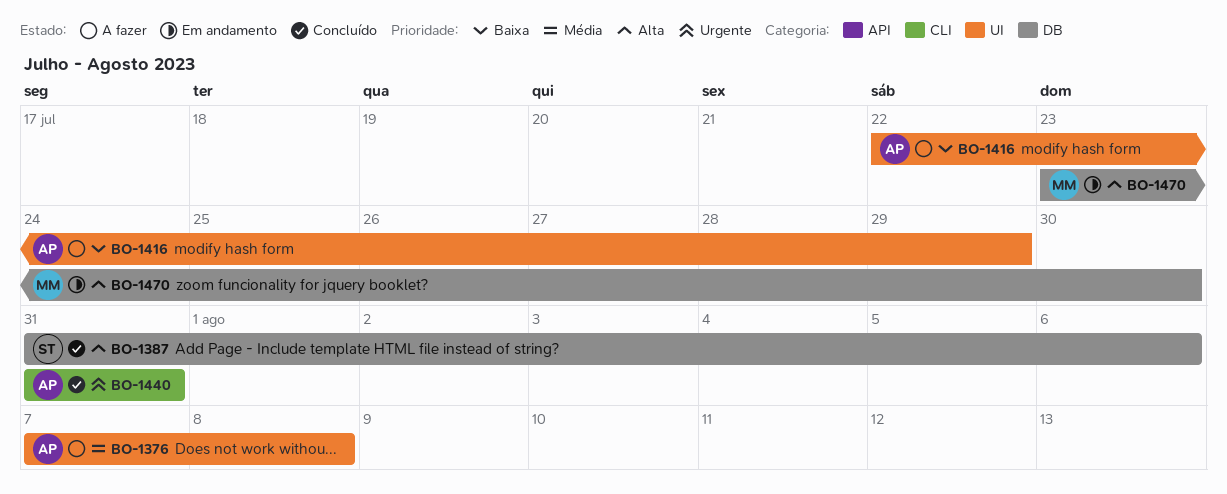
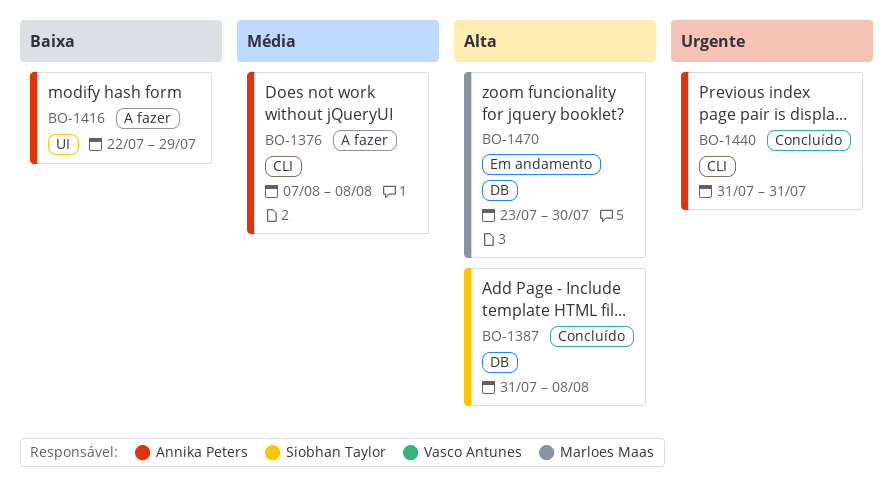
BO-1376, label: UI -> CLI
BO-1387, due: Aug 6 -> Aug 8

